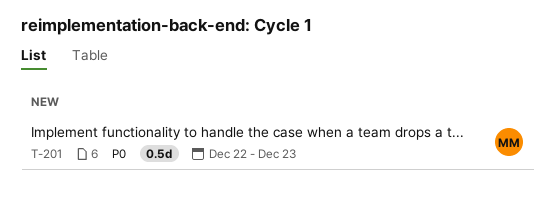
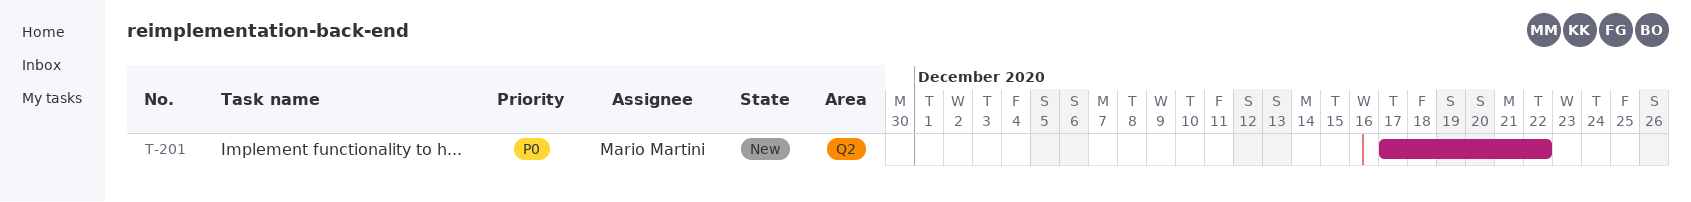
T-201, start: Dec 22 -> Dec 17
T-201, due: Dec 23 -> Dec 22

